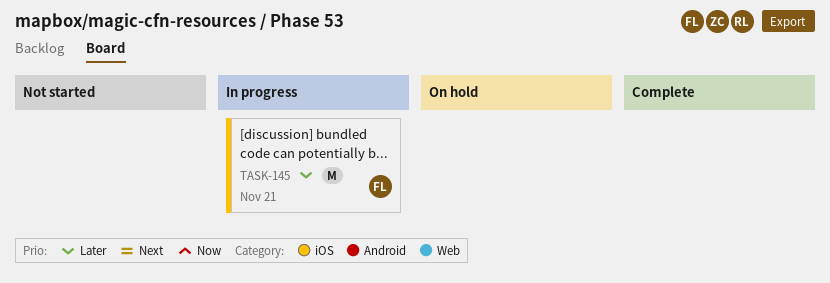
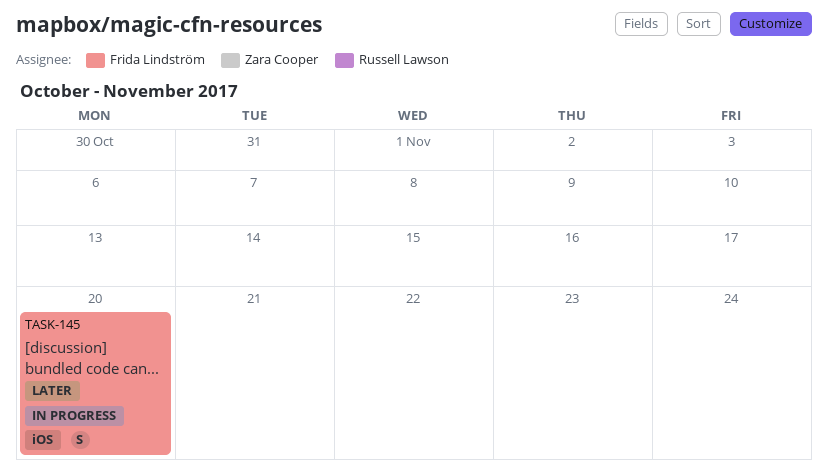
TASK-145, estimate: M -> S
TASK-145, due: Nov 21 -> Nov 20

